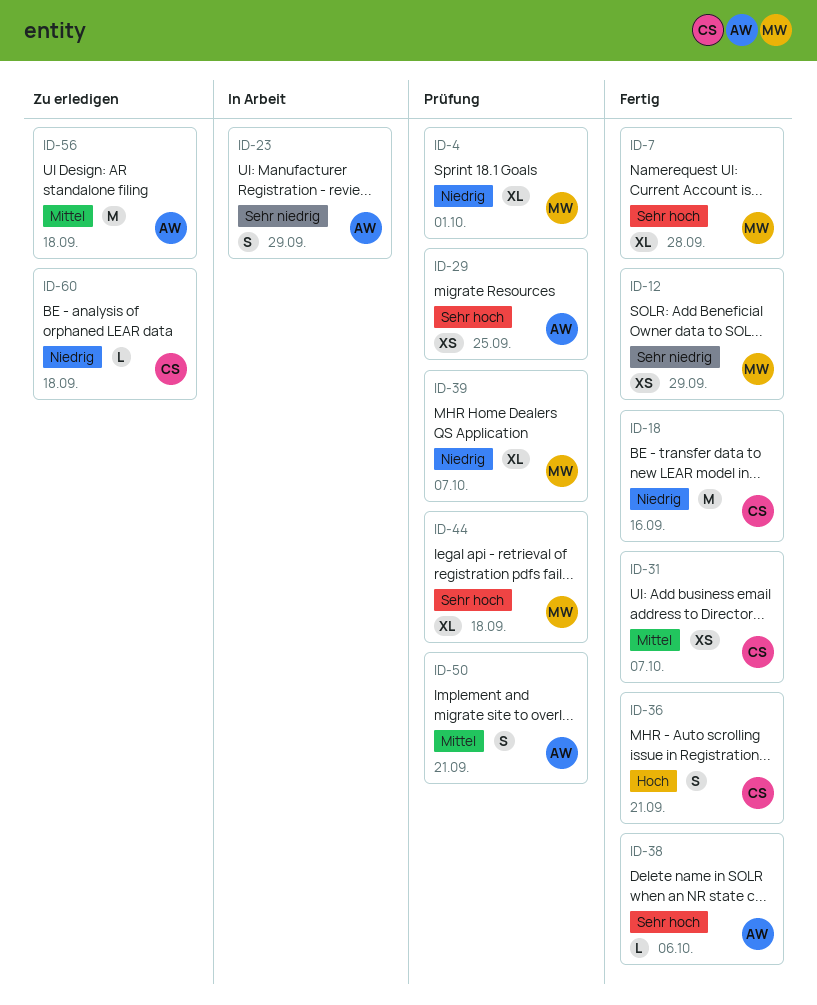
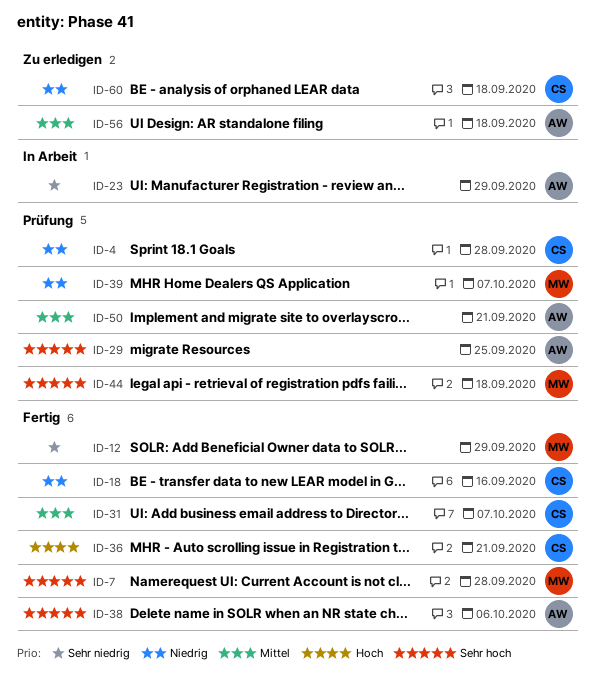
ID-4, owner: MW -> CS
ID-4, due: Oct 1 -> Sep 28

